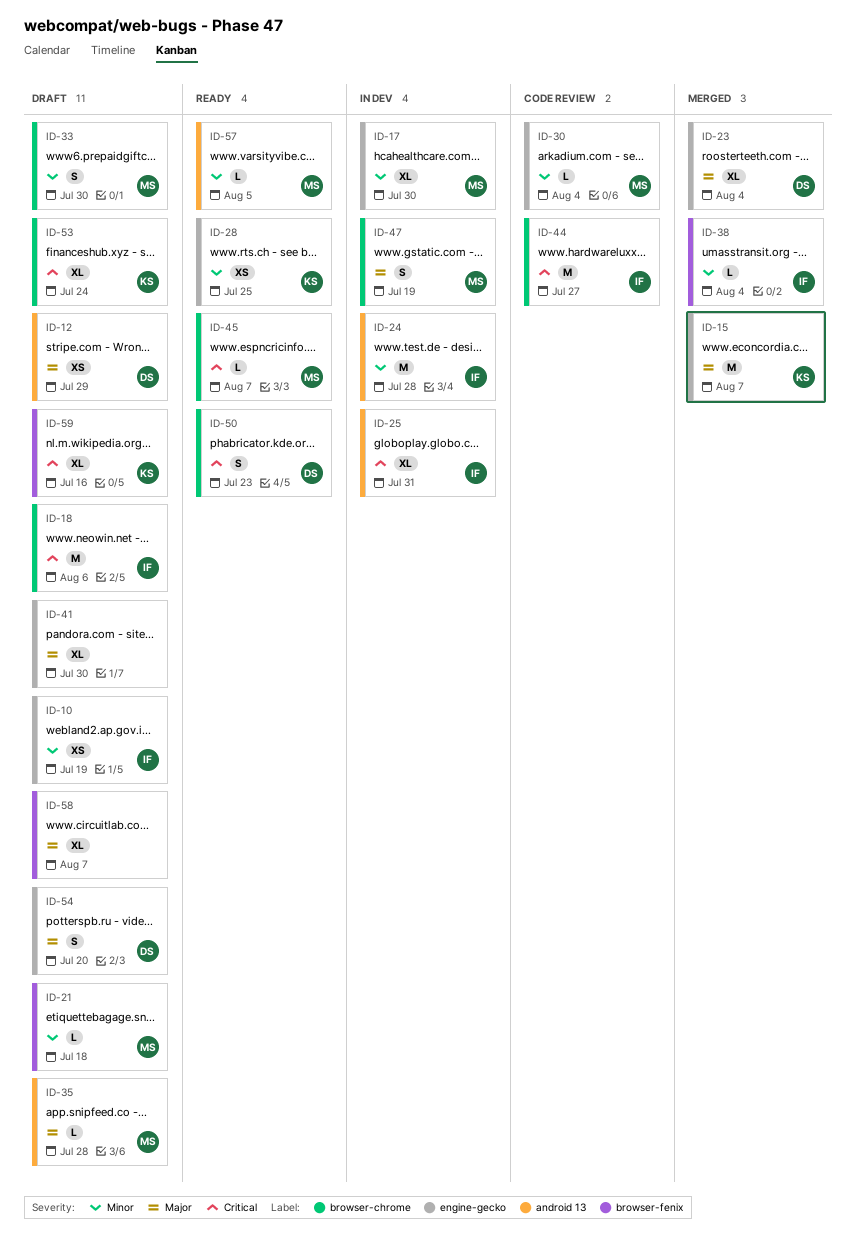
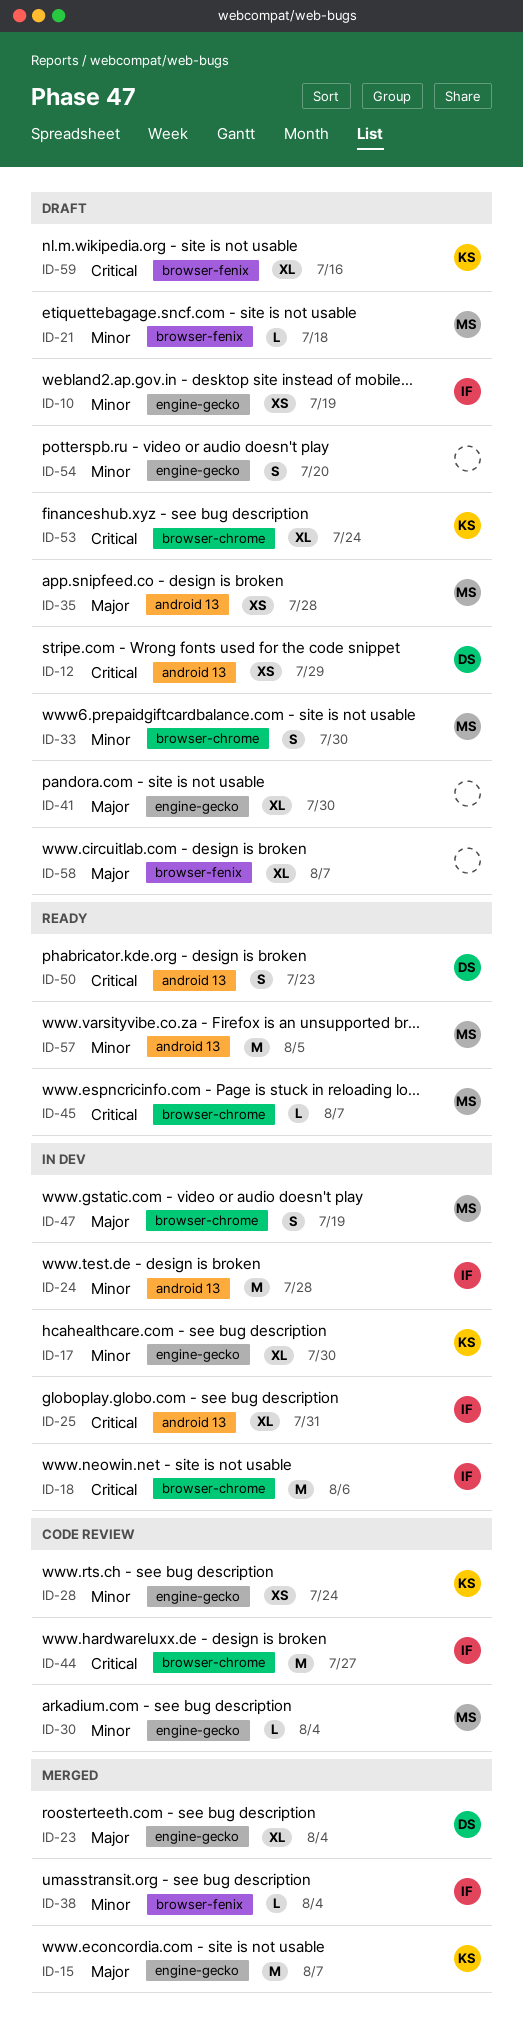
ID-12, priority: Major -> Critical
ID-17, owner: MS -> KS
ID-18, status: Draft -> In dev
ID-28, status: Ready -> Code review
ID-28, due: Jul 25 -> Jul 24
ID-35, estimate: L -> XS
ID-50, label: browser-chrome -> android 13
ID-54, owner: DS -> none
ID-54, priority: Major -> Minor
ID-57, estimate: L -> M

